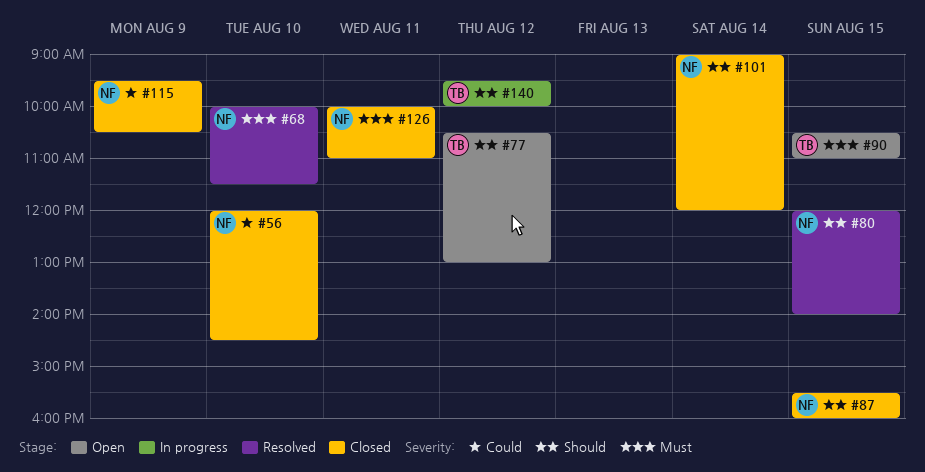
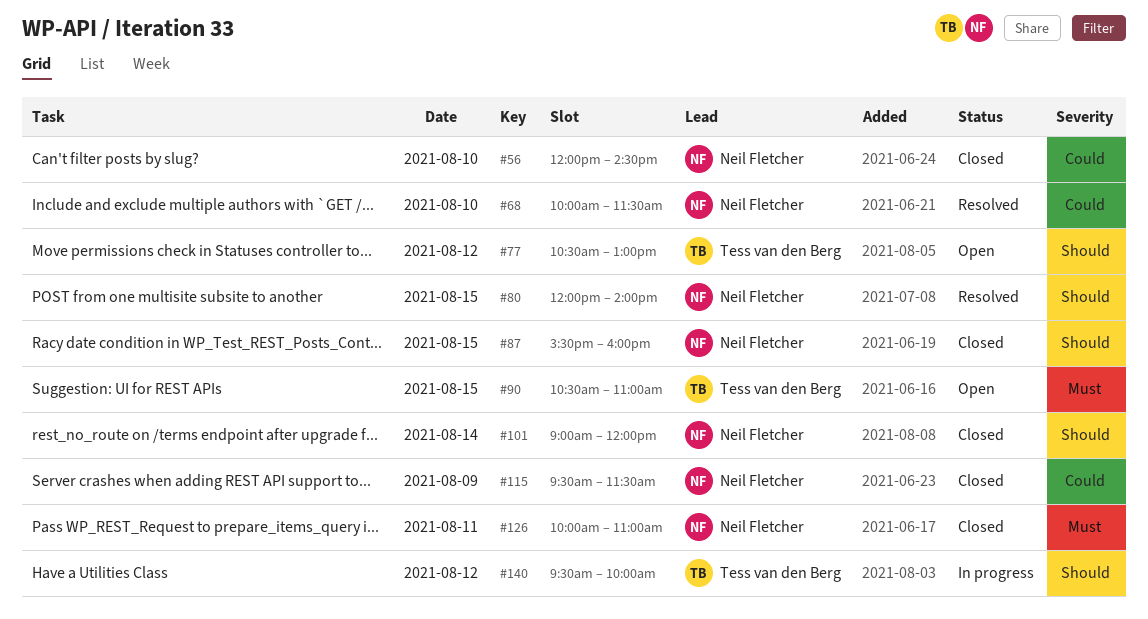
#68, priority: Must -> Could
#115, ends: 10:30 -> 11:30

